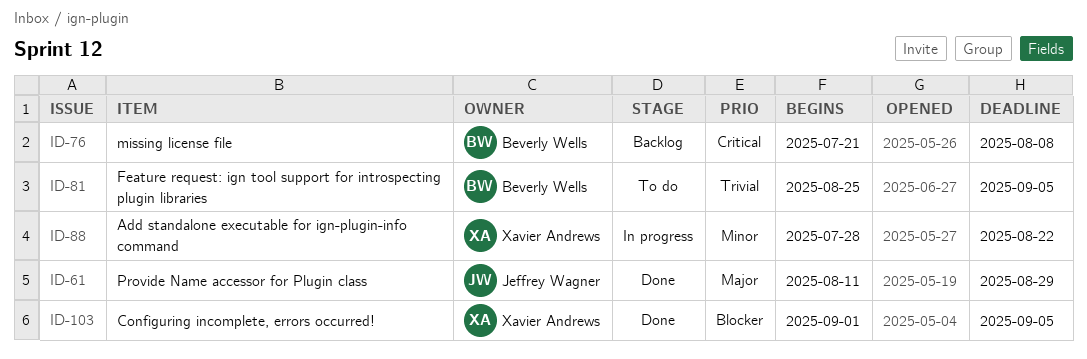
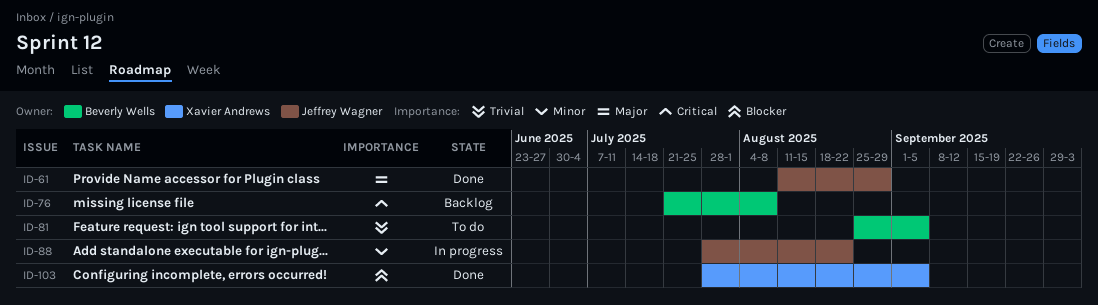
ID-88, owner: Xavier Andrews -> Jeffrey Wagner
ID-103, start: Sep 1 -> Jul 28

